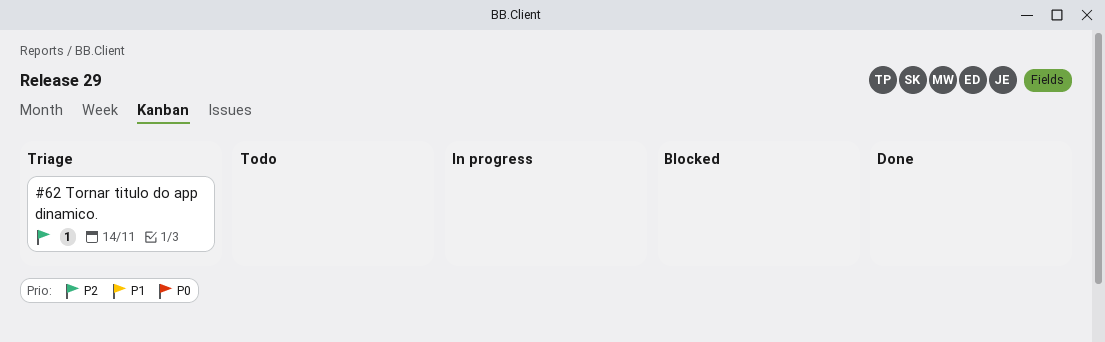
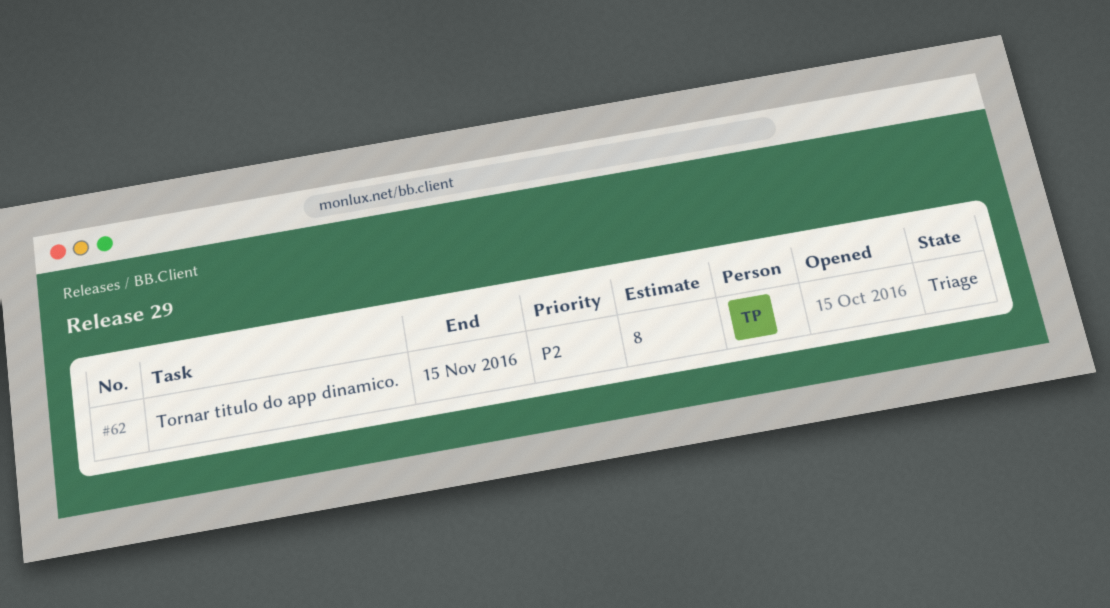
#62, estimate: 1 -> 8
#62, due: Nov 14 -> Nov 15

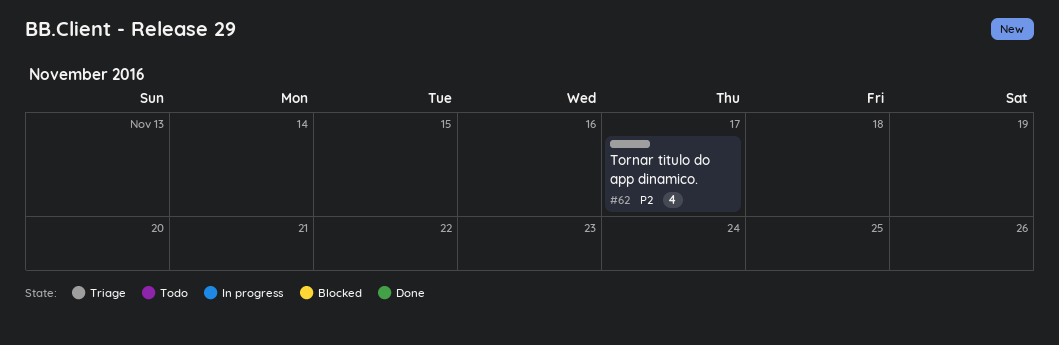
#62, estimate: 8 -> 4
#62, due: Nov 15 -> Nov 17

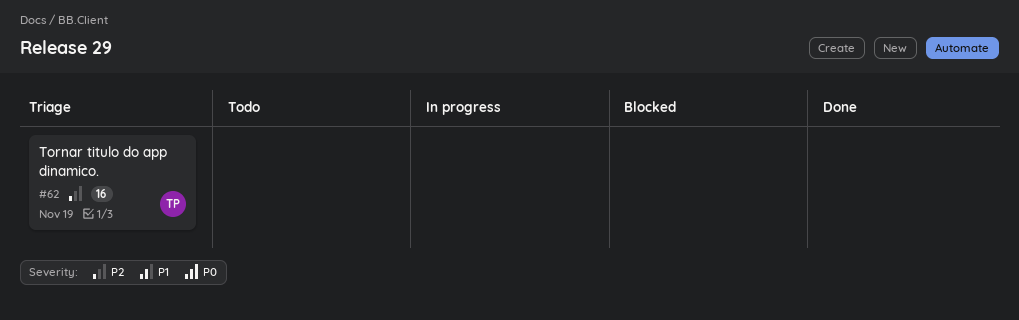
#62, estimate: 4 -> 16
#62, due: Nov 17 -> Nov 19

